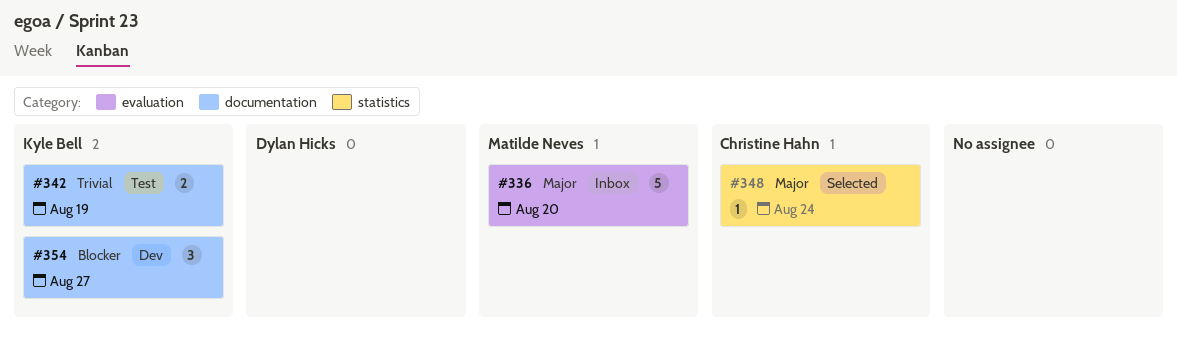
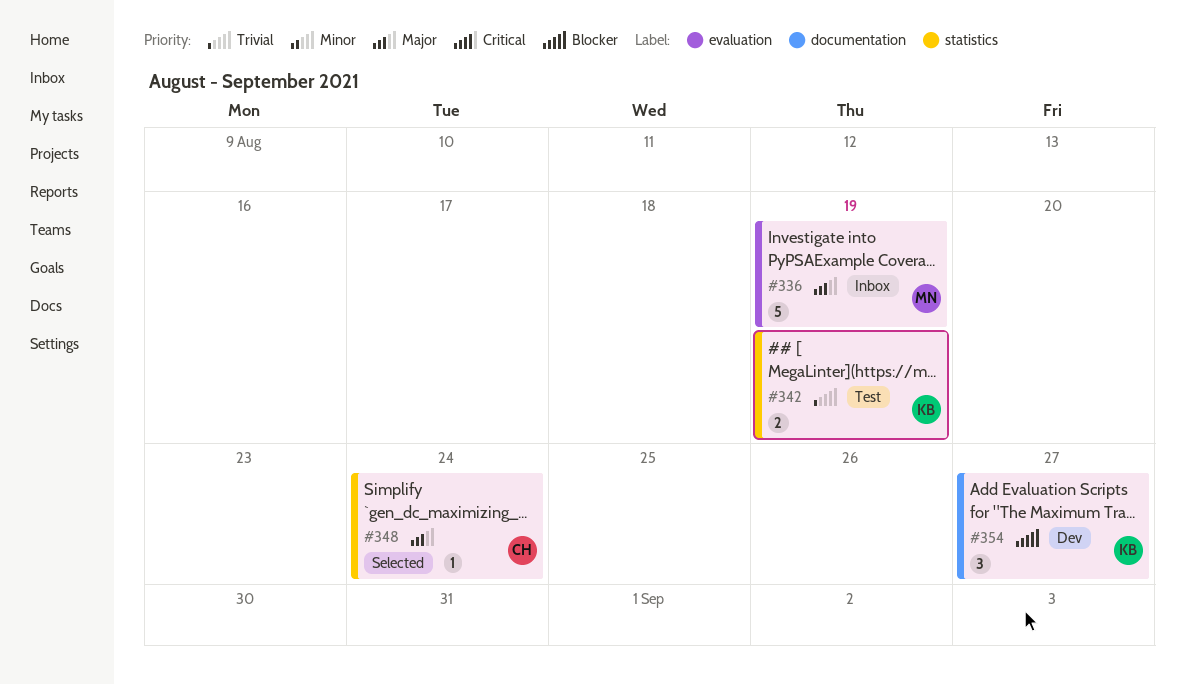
#336, due: Aug 20 -> Aug 19
#342, label: documentation -> statistics

